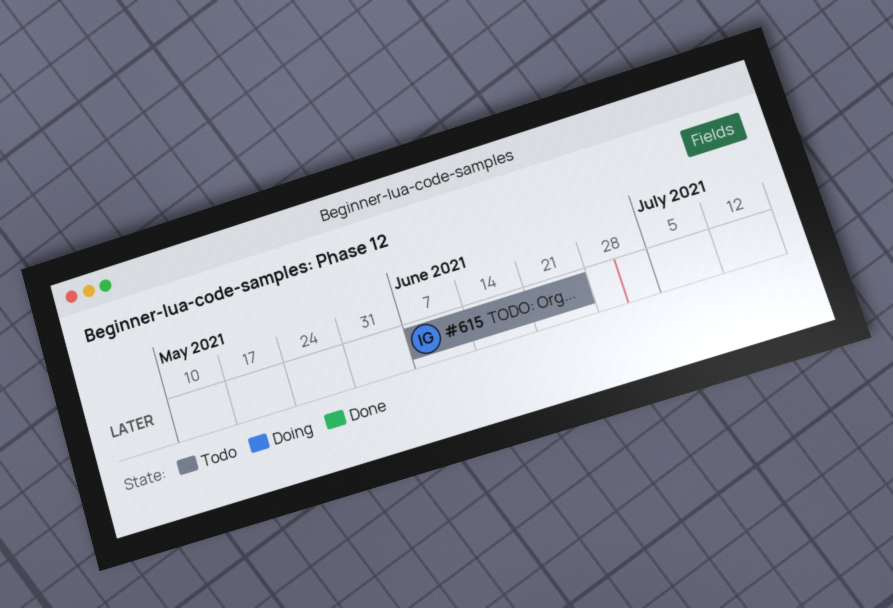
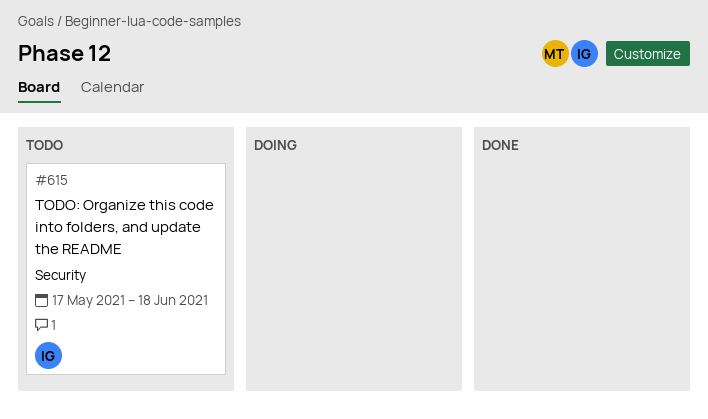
#615, start: Jun 7 -> May 17
#615, due: Jun 25 -> Jun 18

